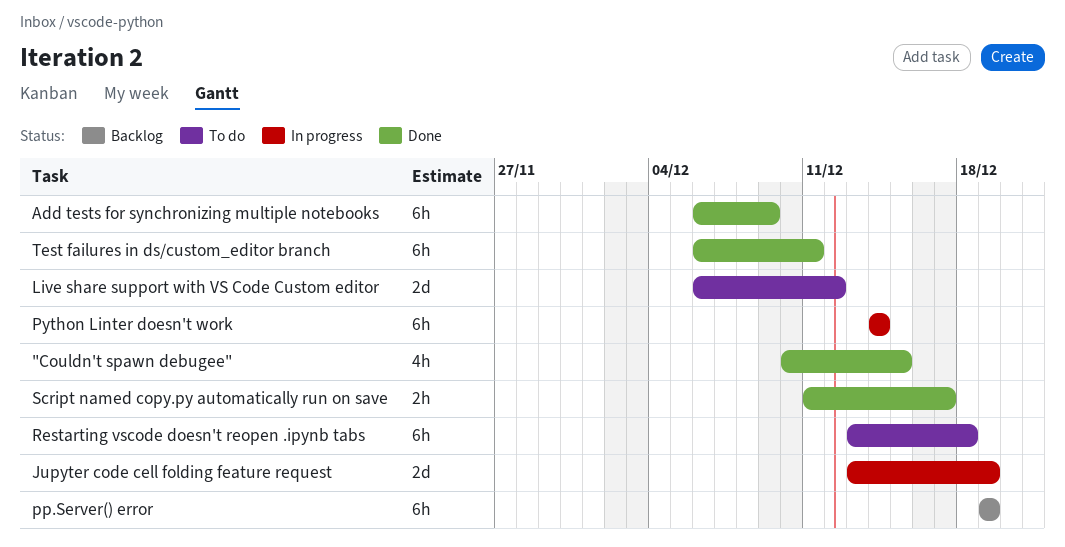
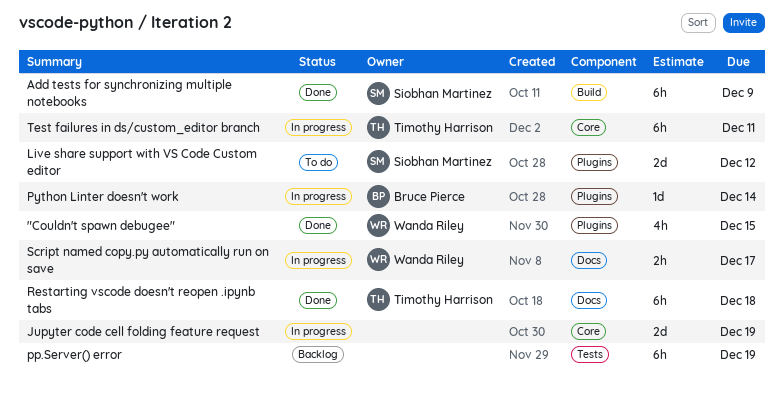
Python Linter doesn't work, estimate: 6h -> 1d
Restarting vscode doesn't reopen .ipynb tabs, status: To do -> Done
Script named copy.py automatically run on save, status: Done -> In progress
Test failures in ds/custom_editor branch, status: Done -> In progress

